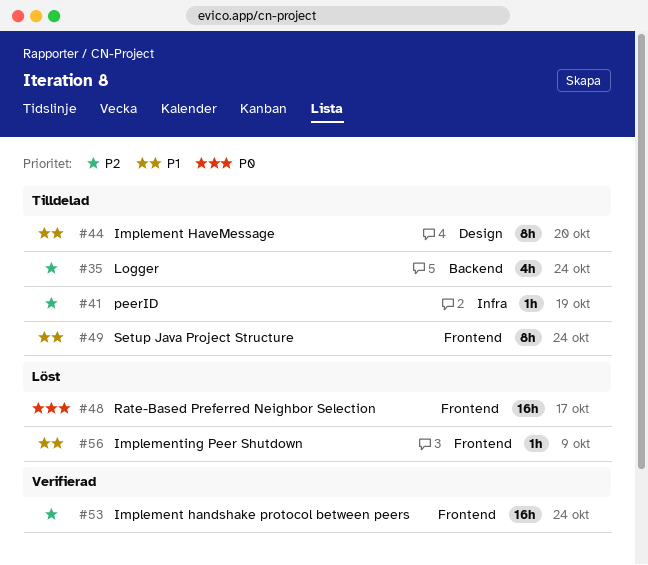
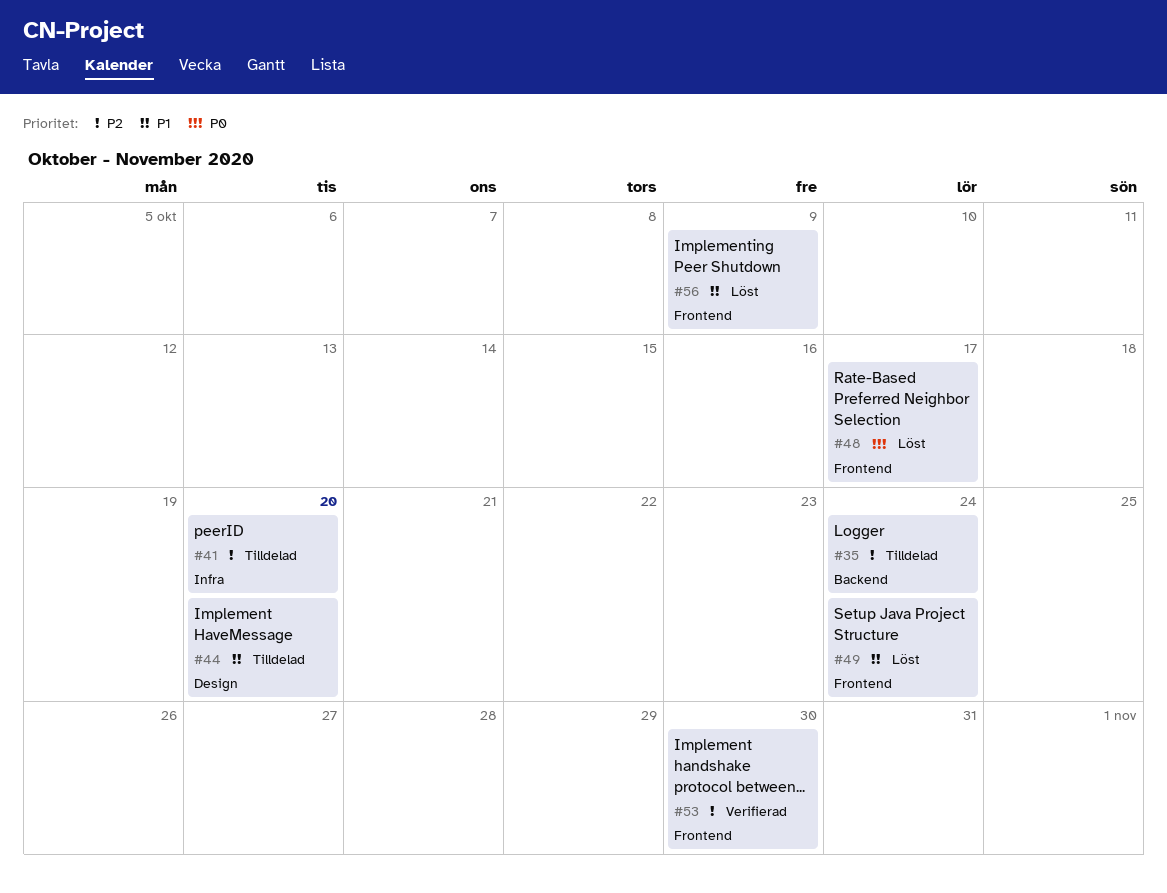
#41, due: Oct 19 -> Oct 20
#49, status: Tilldelad -> Löst
#53, due: Oct 24 -> Oct 30

